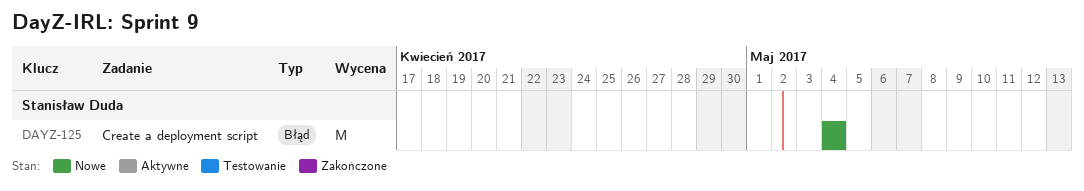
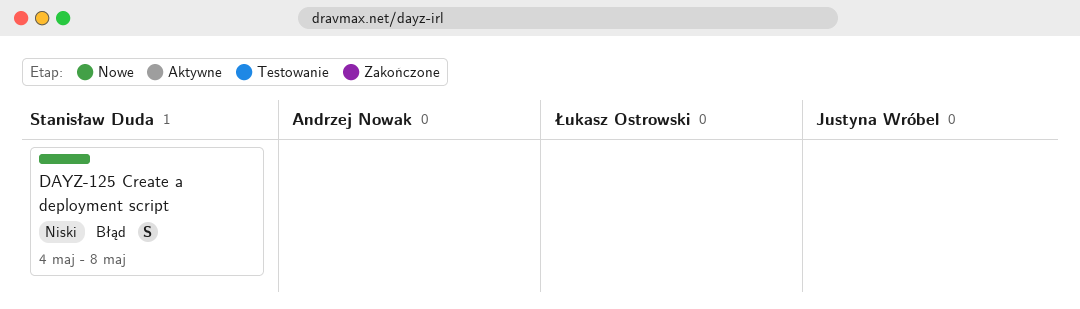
DAYZ-125, estimate: M -> S
DAYZ-125, due: May 4 -> May 8

